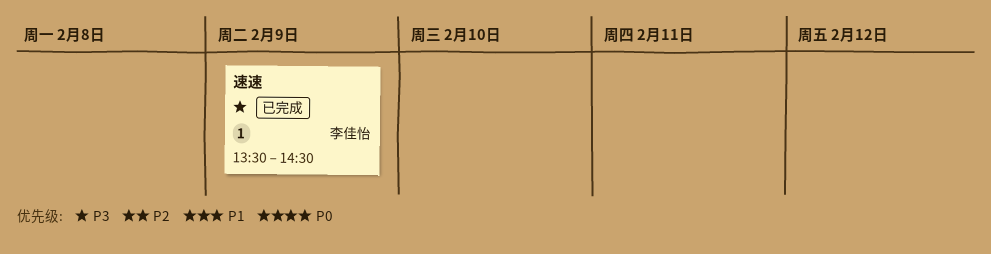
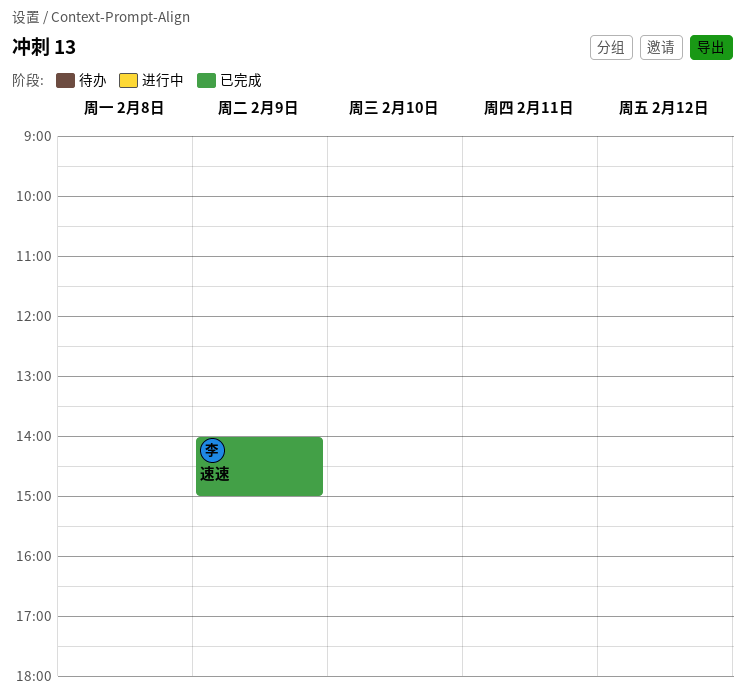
速速, begins: 13:30 -> 14:00
速速, ends: 14:30 -> 15:00

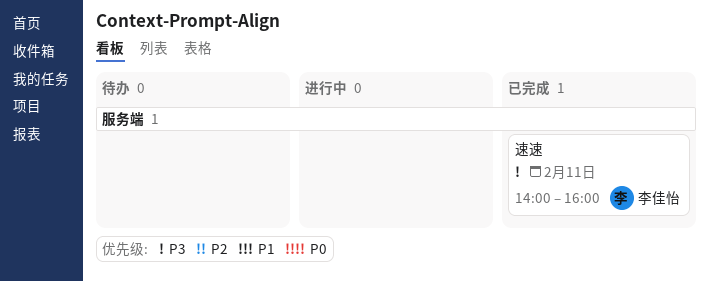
速速, day: Feb 9 -> Feb 11
速速, ends: 15:00 -> 16:00

